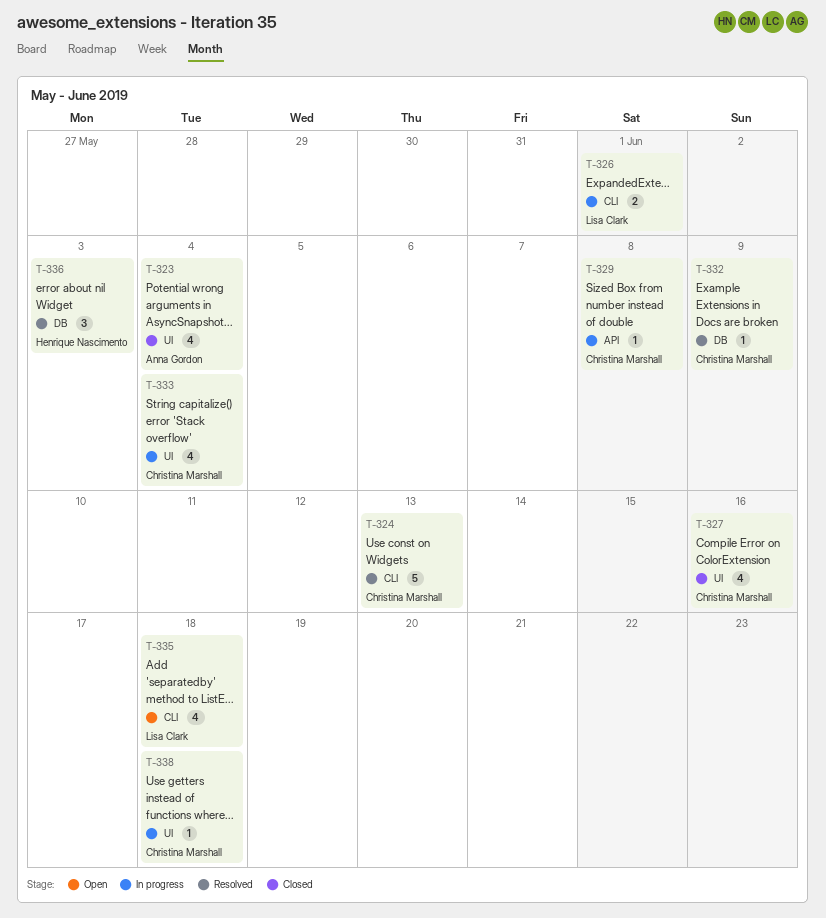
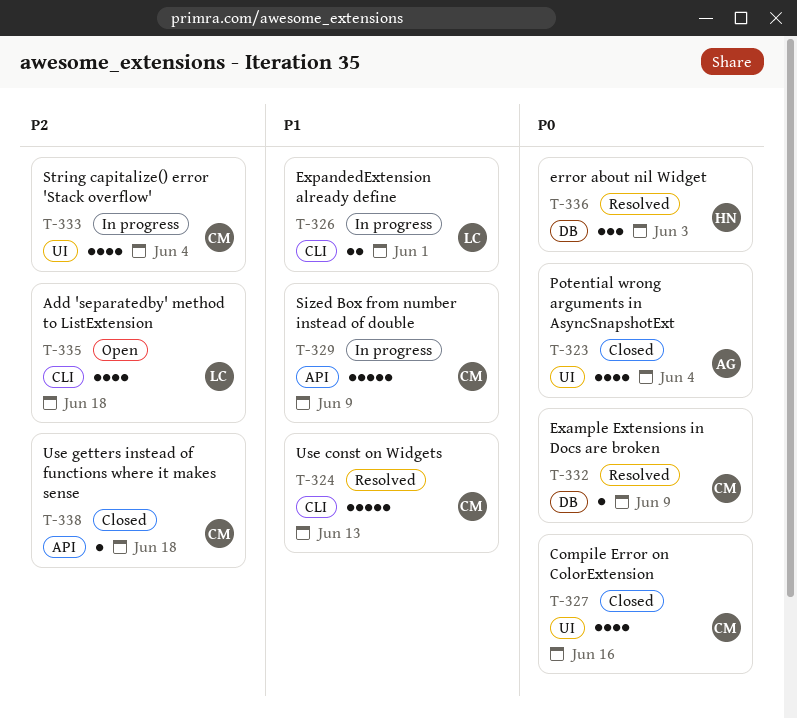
T-329, estimate: 1 -> 5
T-329, due: Jun 8 -> Jun 9
T-338, status: In progress -> Closed
T-338, label: UI -> API

